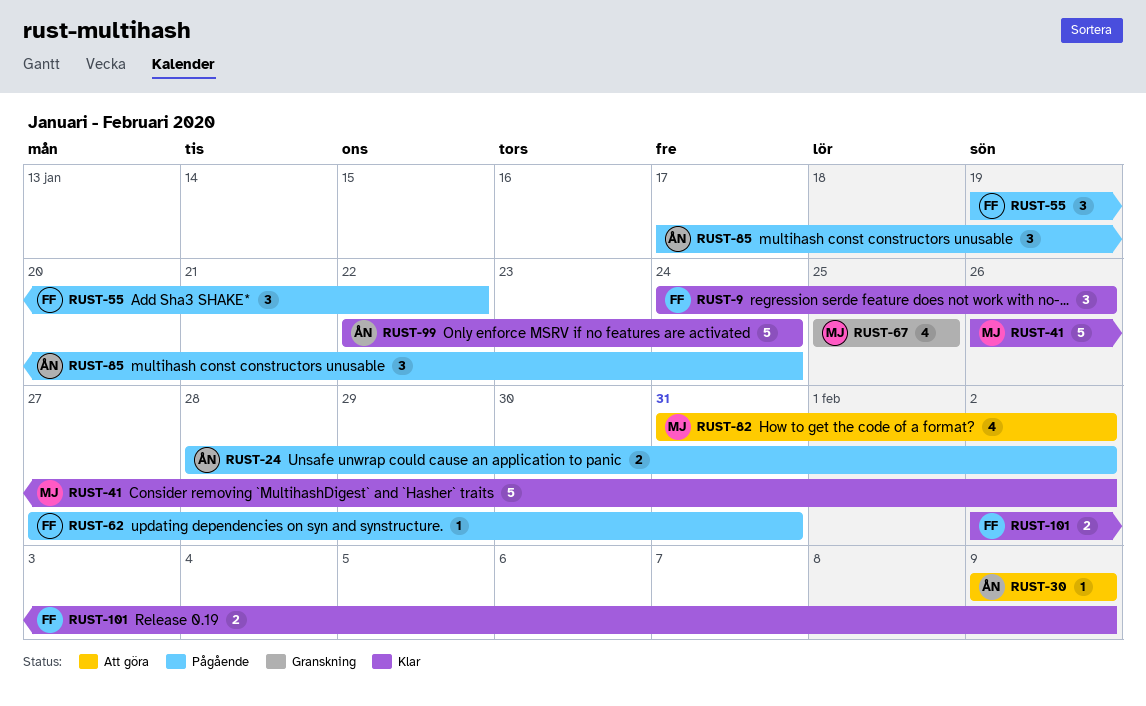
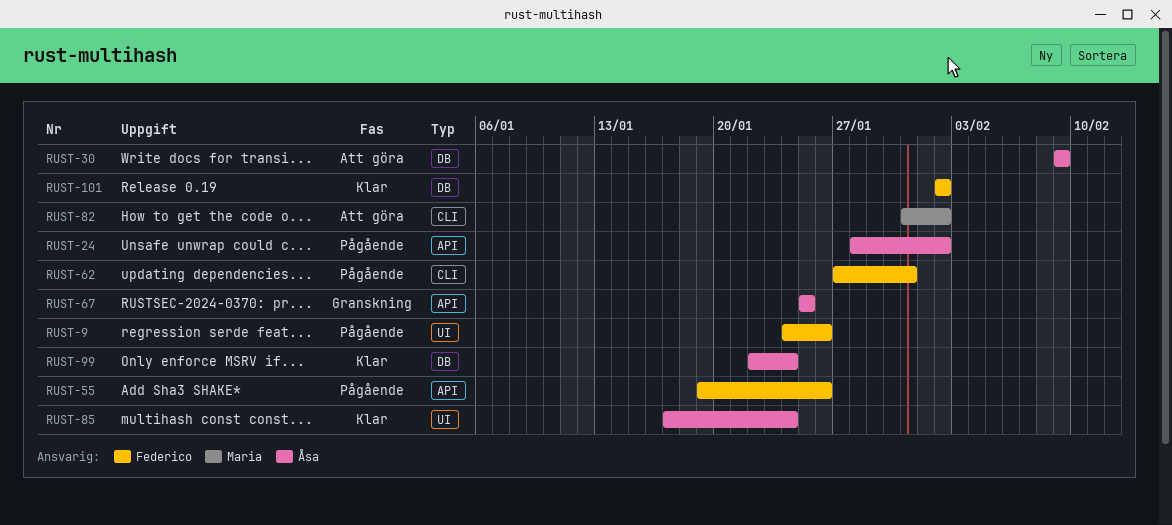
RUST-9, status: Klar -> Pågående
RUST-41: present -> none
RUST-55, due: Jan 22 -> Jan 26
RUST-67, owner: Maria -> Åsa
RUST-85, status: Pågående -> Klar
RUST-101, due: Feb 9 -> Feb 2

